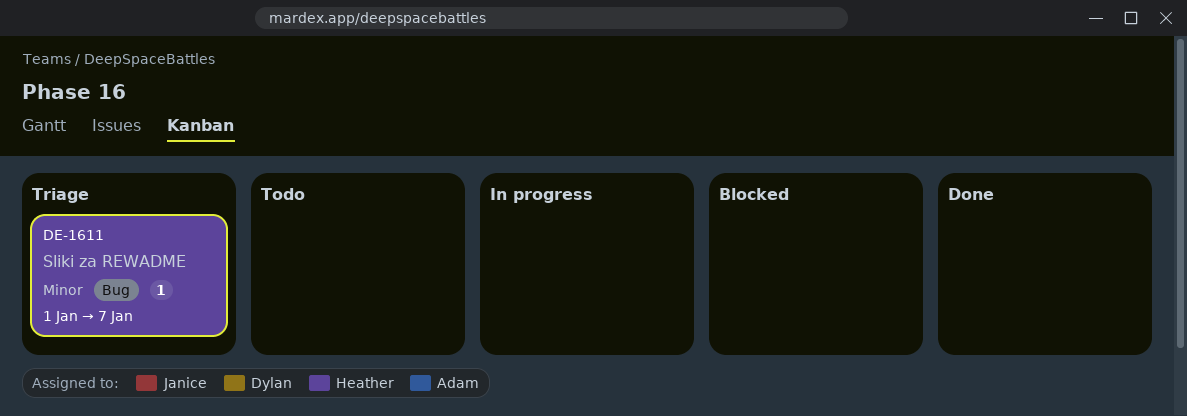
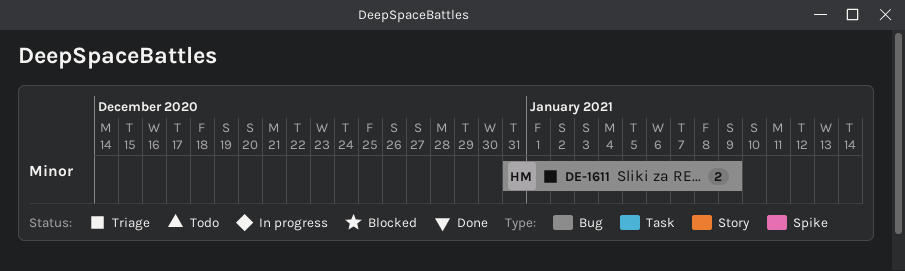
DE-1611, estimate: 1 -> 2
DE-1611, start: Jan 1 -> Dec 31
DE-1611, due: Jan 7 -> Jan 9

